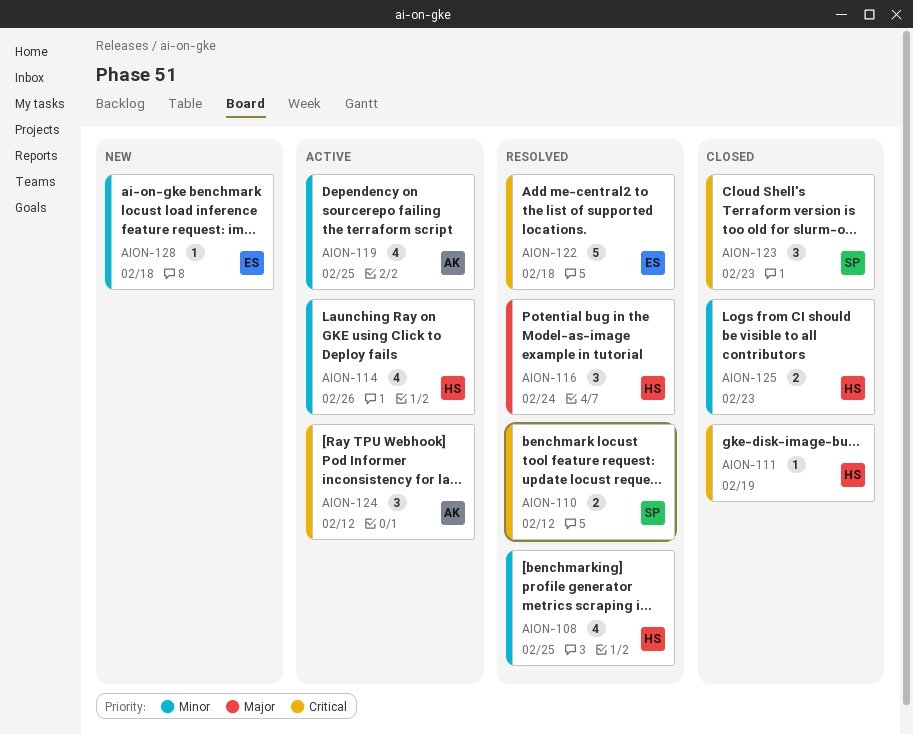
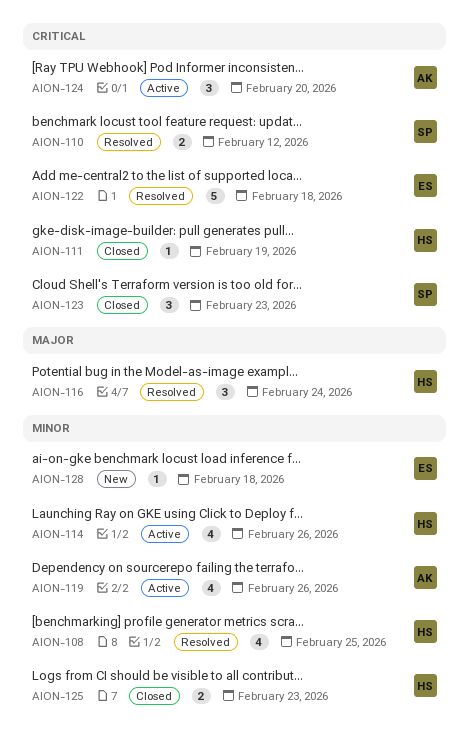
AION-119, due: Feb 25 -> Feb 26
AION-124, due: Feb 12 -> Feb 20

